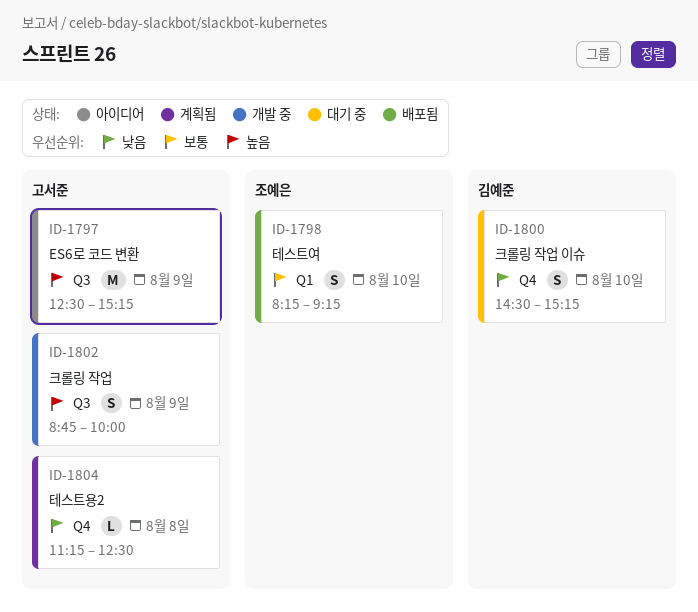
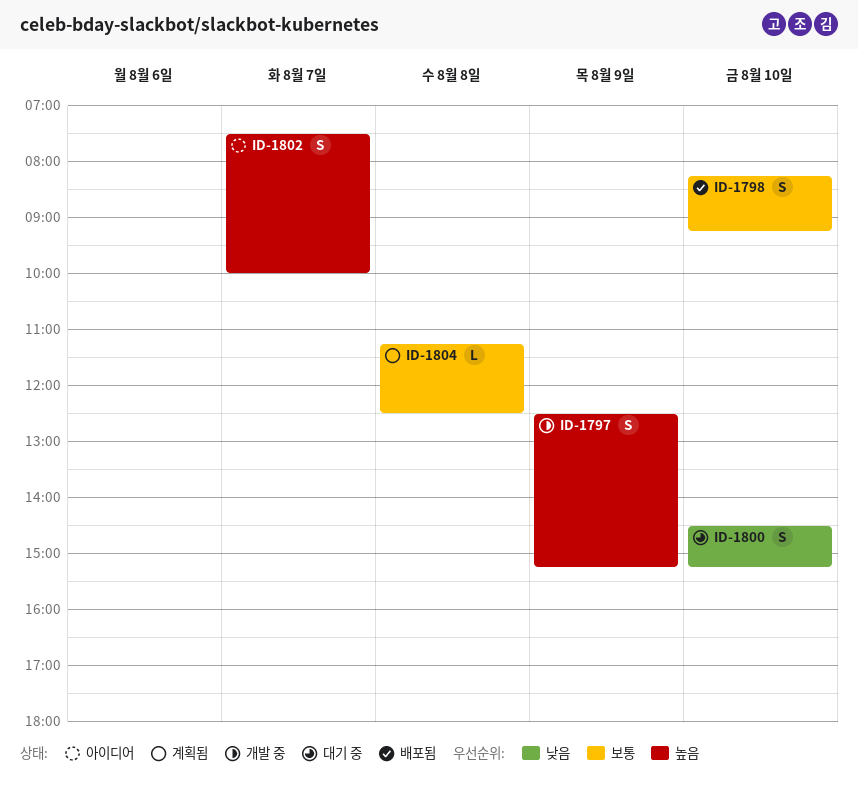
ID-1797, status: 아이디어 -> 개발 중
ID-1797, estimate: M -> S
ID-1802, status: 개발 중 -> 아이디어
ID-1802, day: Aug 9 -> Aug 7
ID-1802, begins: 08:45 -> 07:30
ID-1804, priority: 낮음 -> 보통

